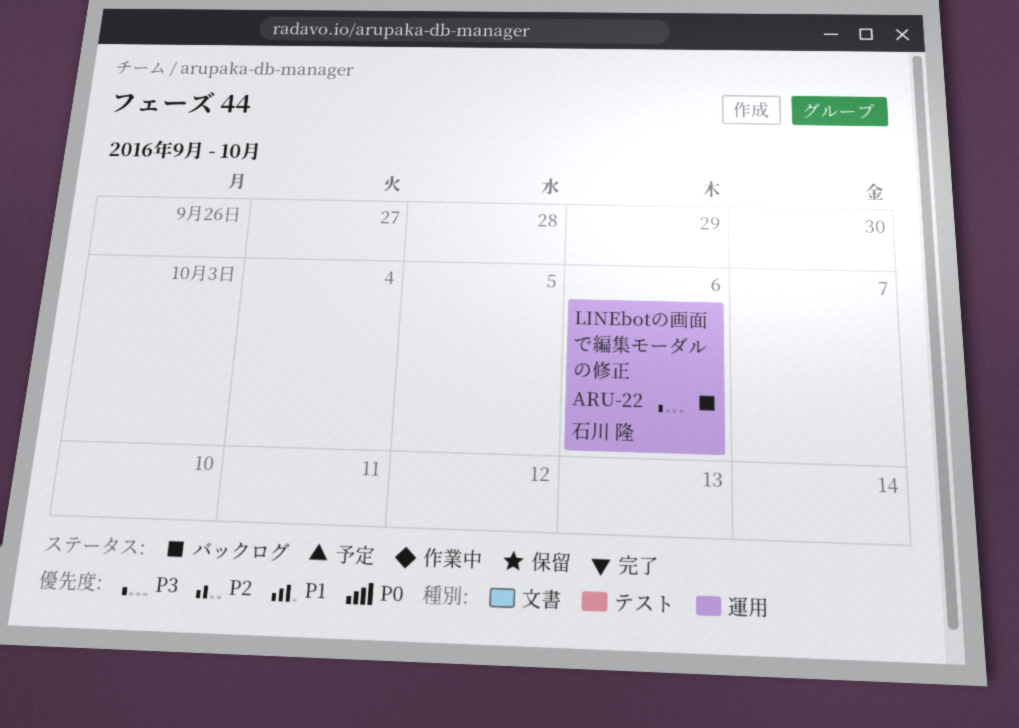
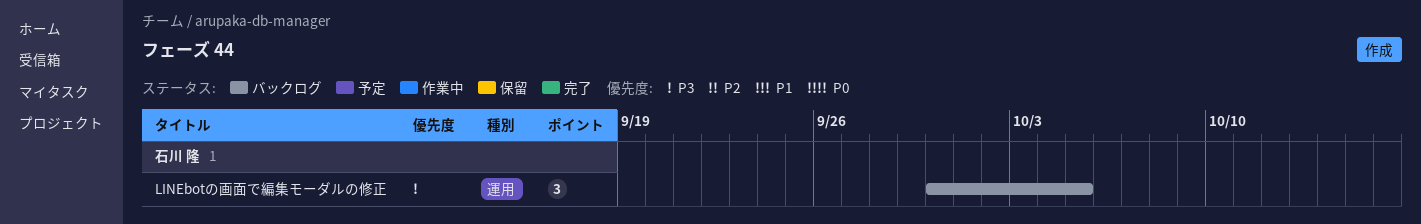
LINEbotの画面で編集モーダルの修正, due: Oct 6 -> Oct 5

